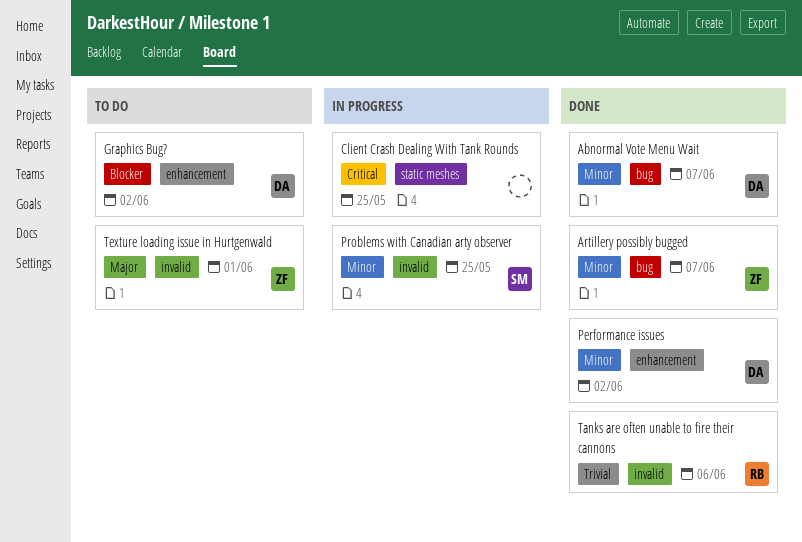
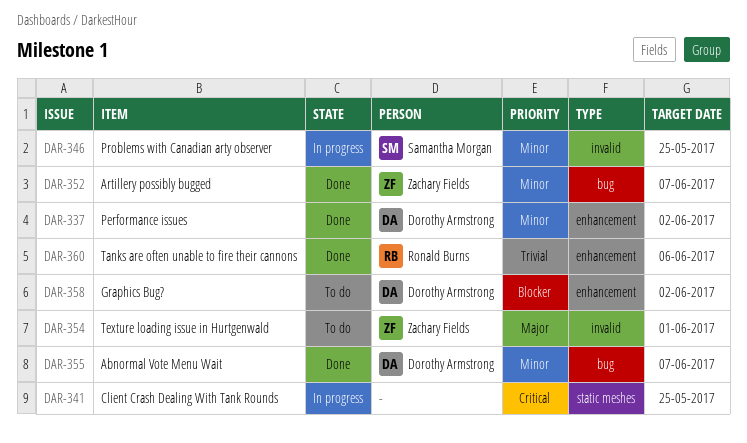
Tanks are often unable to fire their cannons, label: invalid -> enhancement

